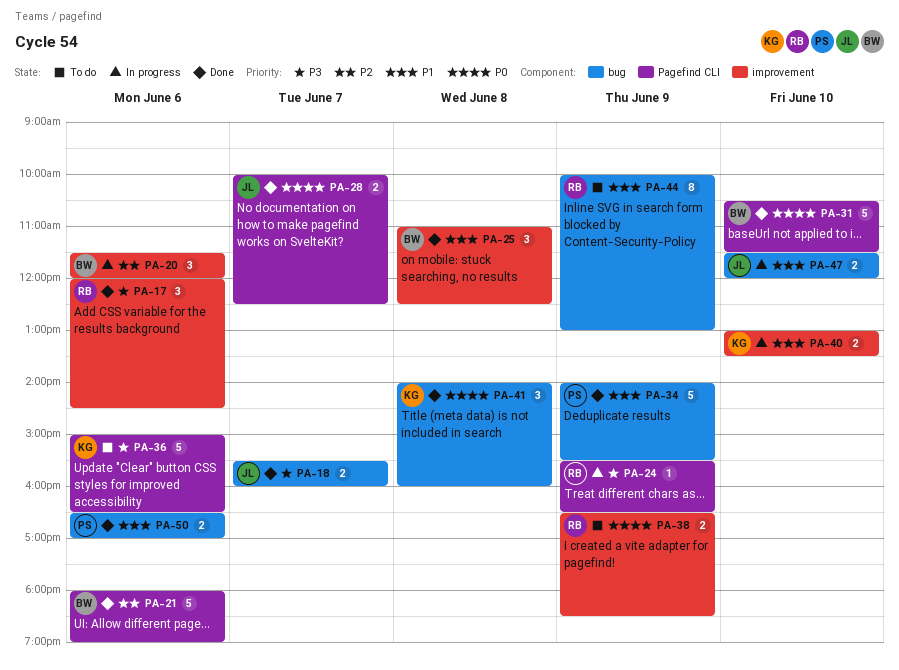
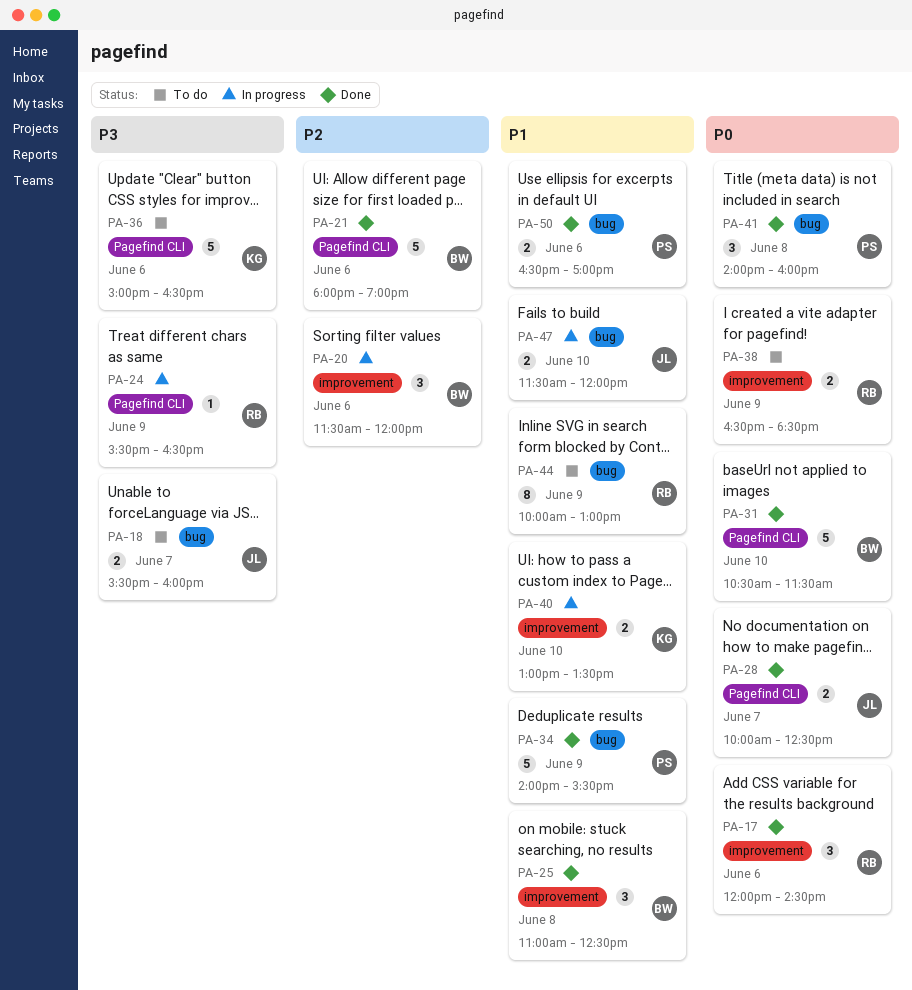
PA-17, priority: P3 -> P0
PA-18, status: Done -> To do
PA-41, owner: KG -> PS

